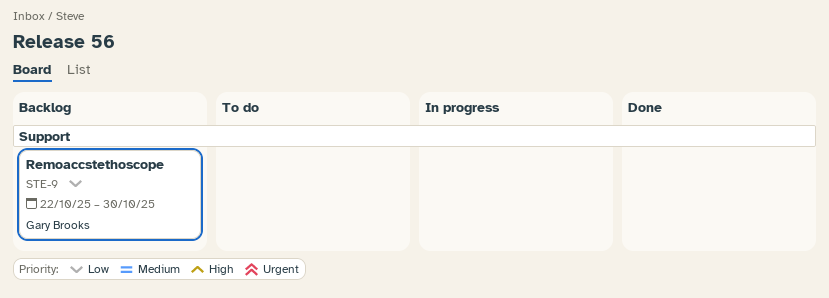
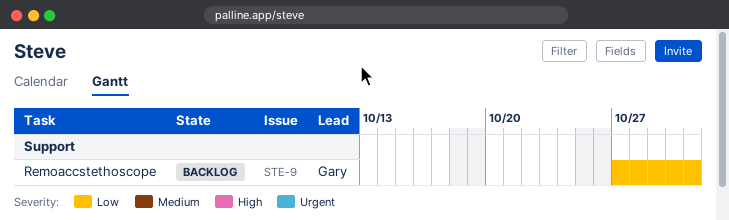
STE-9, start: Oct 22 -> Oct 27
STE-9, due: Oct 30 -> Oct 31

